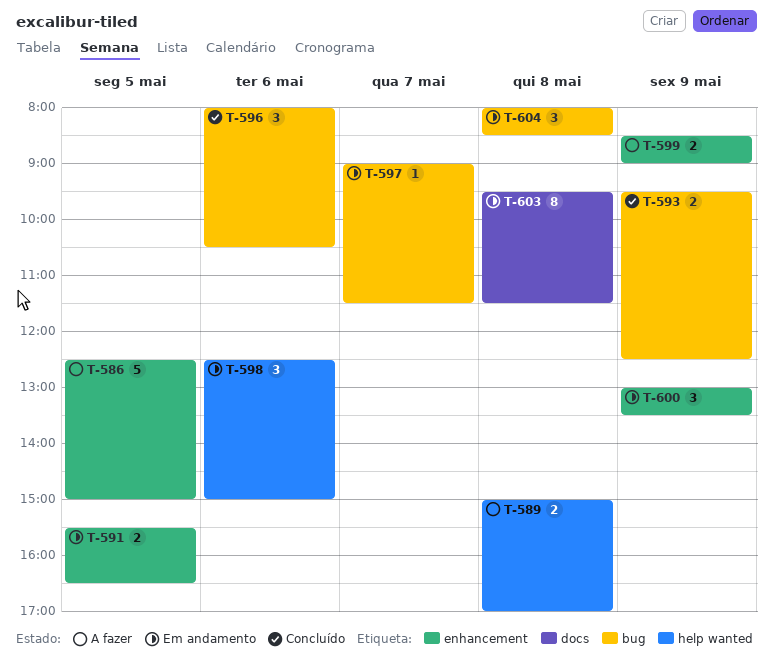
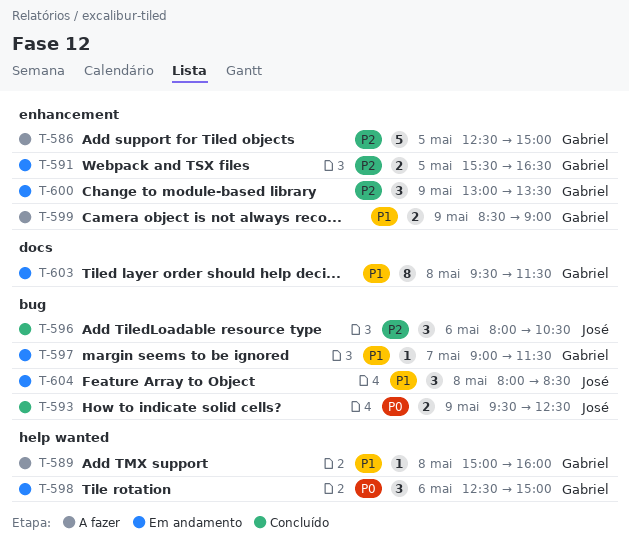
T-589, estimate: 2 -> 1
T-589, ends: 17:00 -> 16:00

